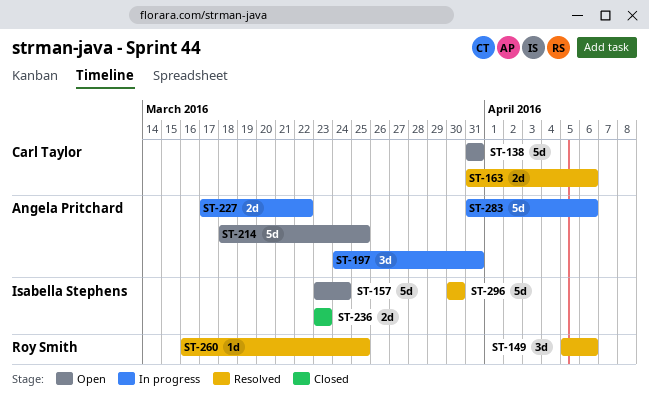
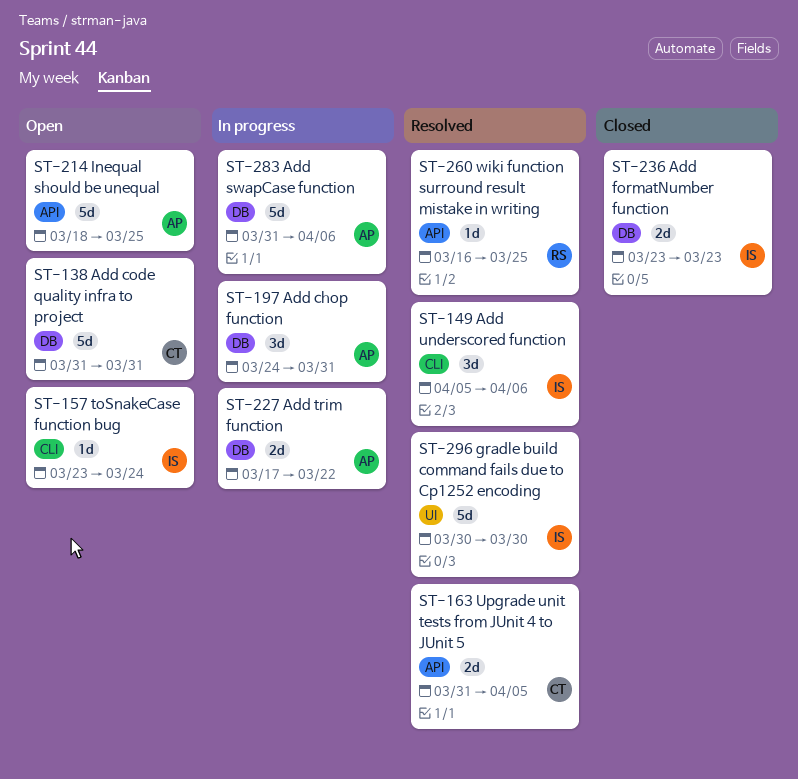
ST-149, owner: Roy Smith -> Isabella Stephens
ST-157, estimate: 5d -> 1d
ST-163, due: Apr 6 -> Apr 5

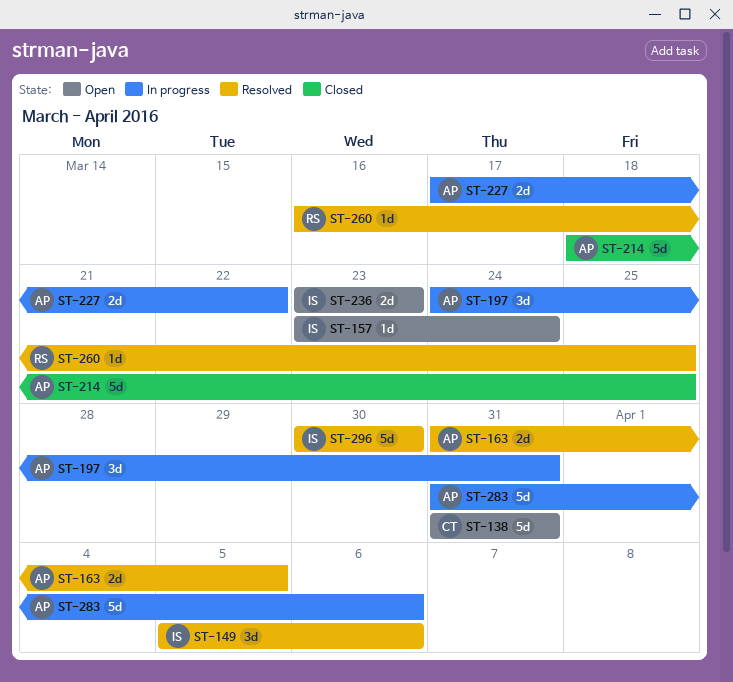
ST-163, owner: CT -> AP
ST-214, status: Open -> Closed
ST-236, status: Closed -> Open

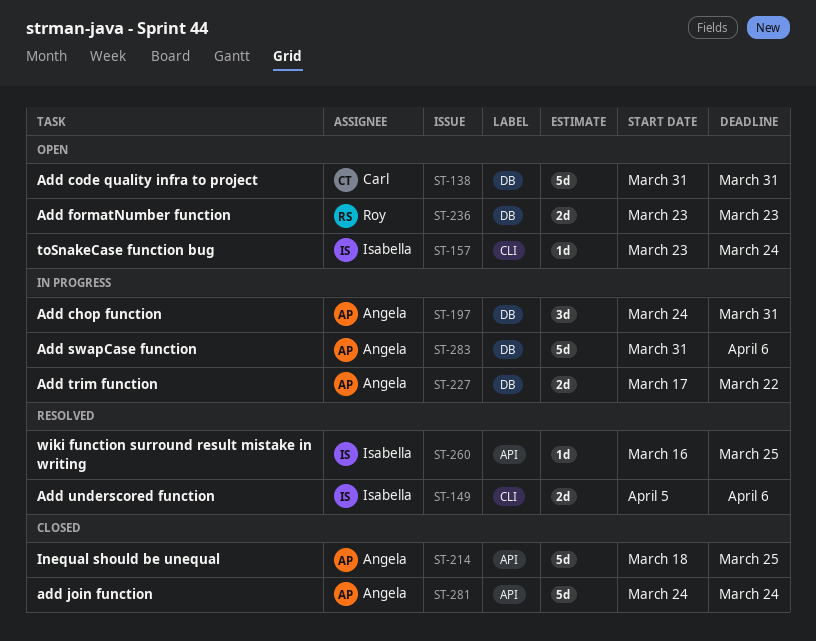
ST-149, estimate: 3d -> 2d
ST-163: present -> none
ST-236, owner: Isabella -> Roy
ST-260, owner: Roy -> Isabella
ST-281: none -> present
ST-296: present -> none

